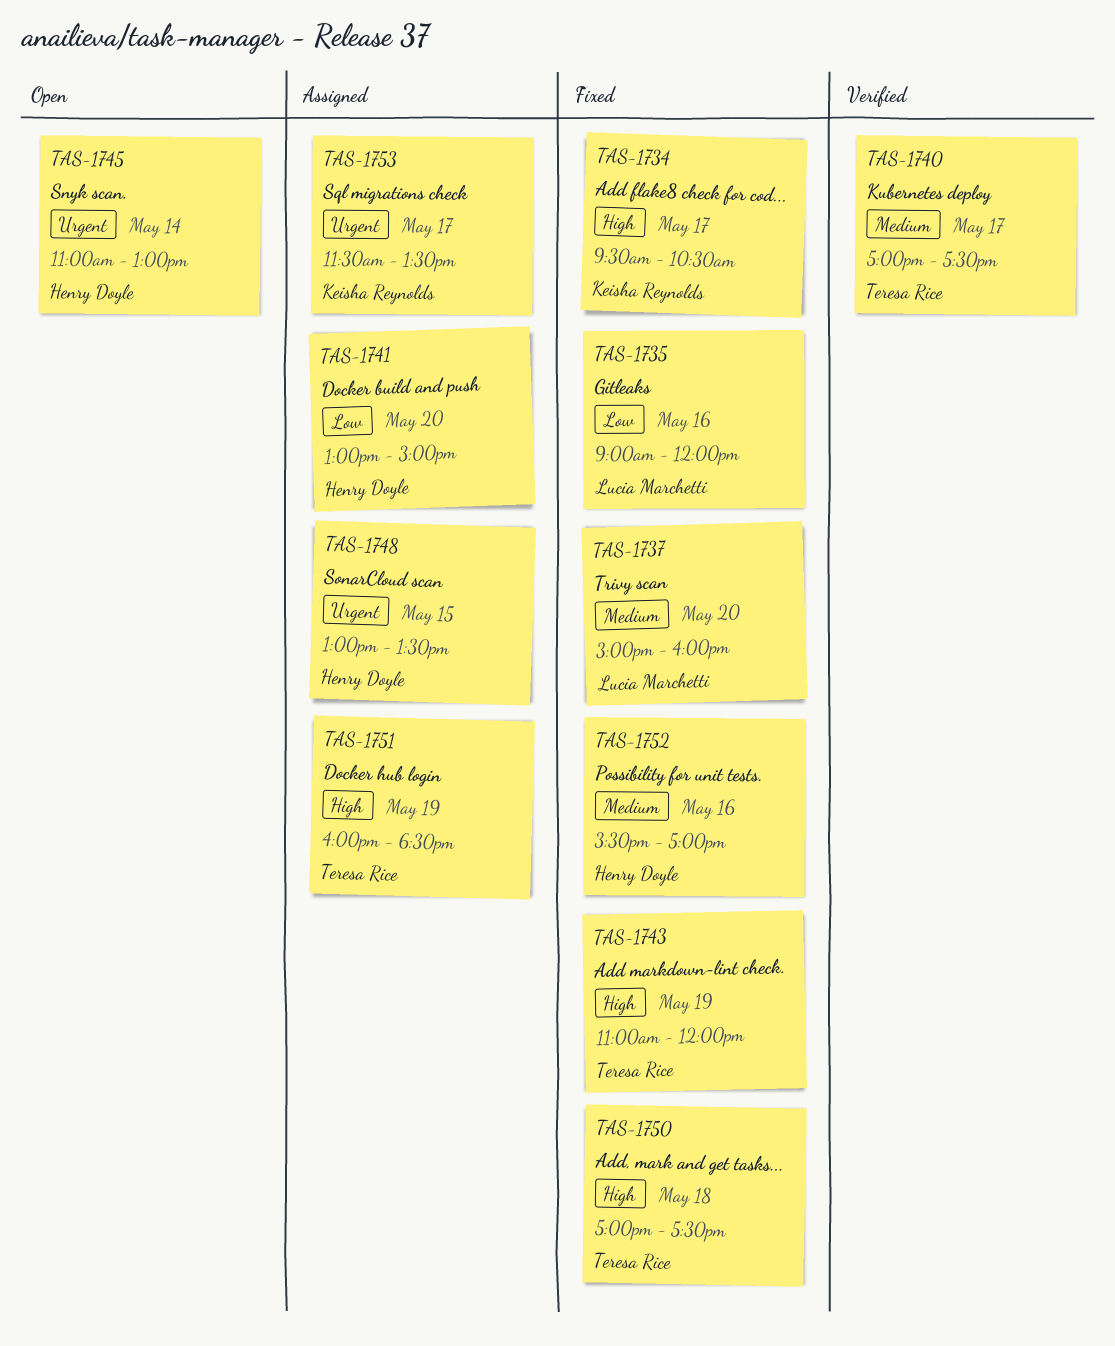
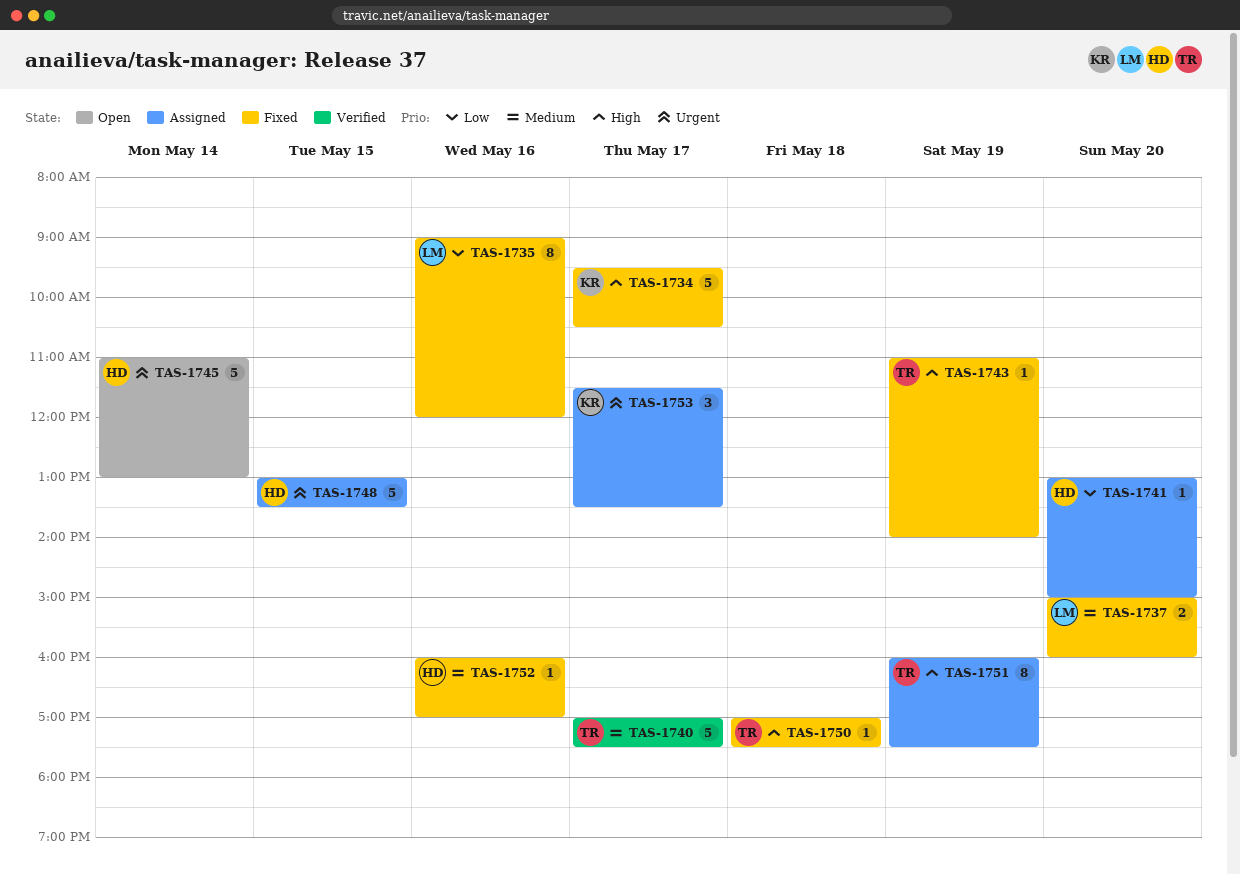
TAS-1743, ends: 12:00 -> 14:00
TAS-1751, ends: 18:30 -> 17:30
TAS-1752, begins: 15:30 -> 16:00

